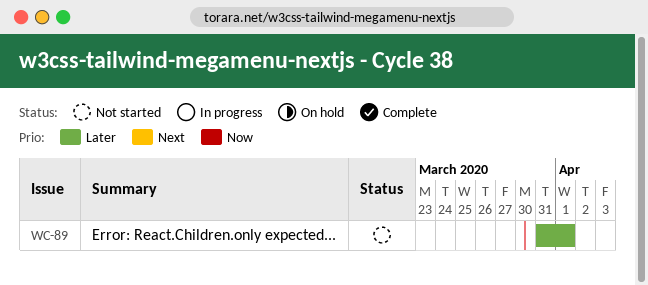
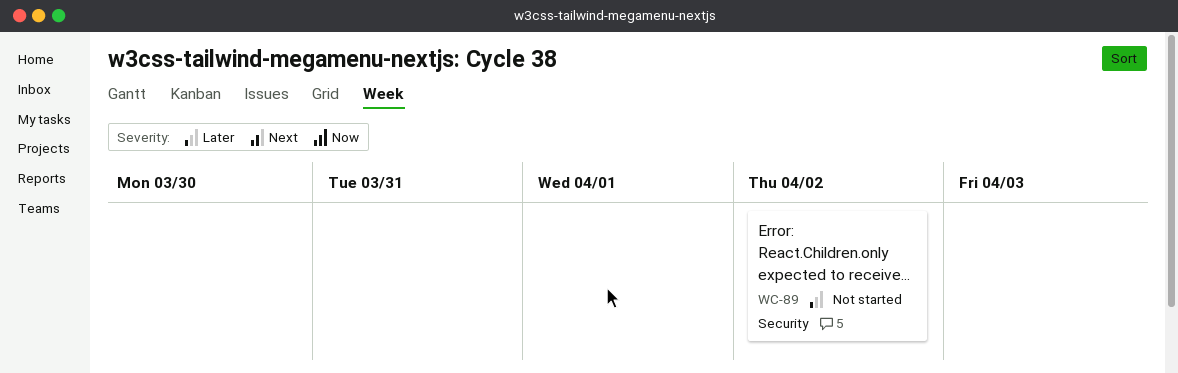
WC-89, due: Apr 1 -> Apr 2

